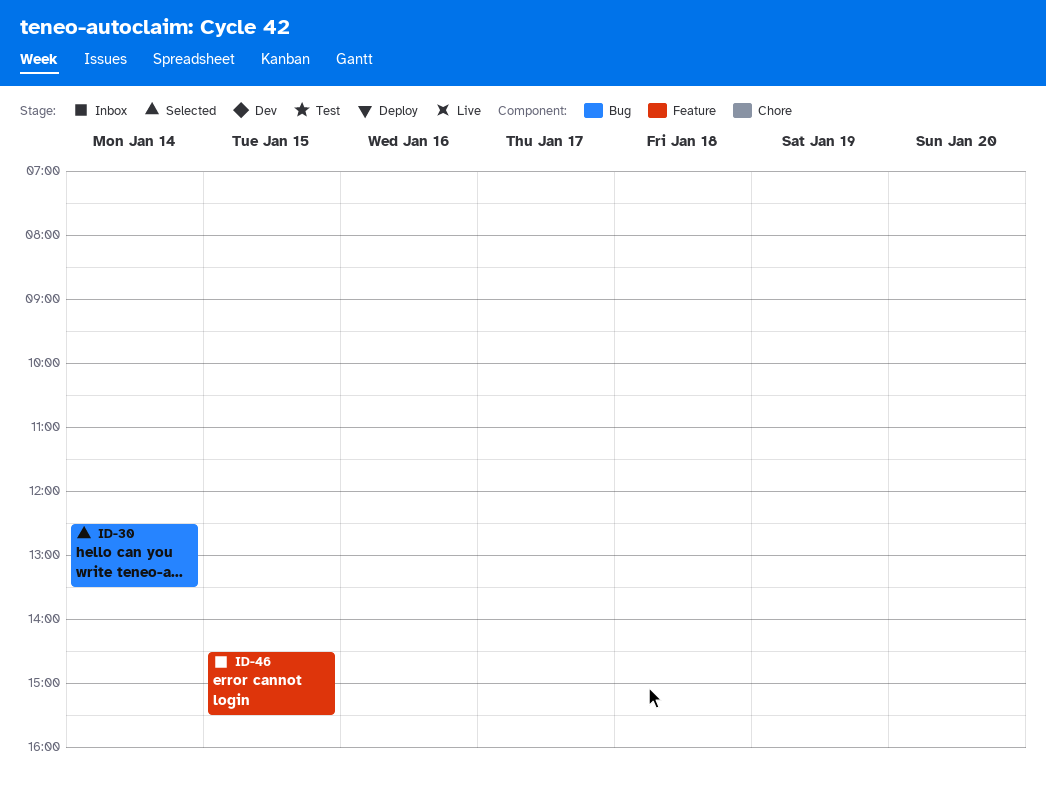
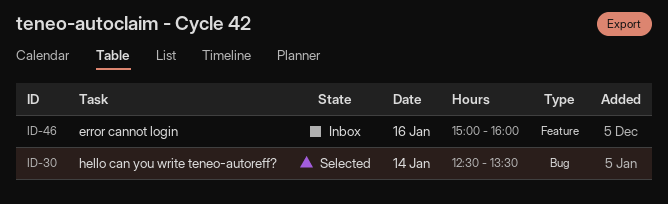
ID-46, day: Jan 15 -> Jan 16
ID-46, begins: 14:30 -> 15:00
ID-46, ends: 15:30 -> 16:00

